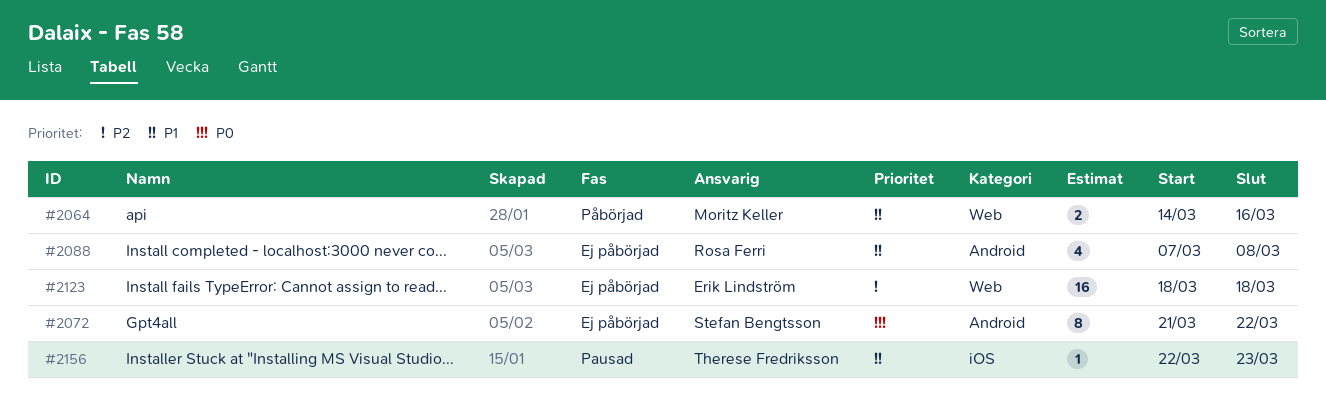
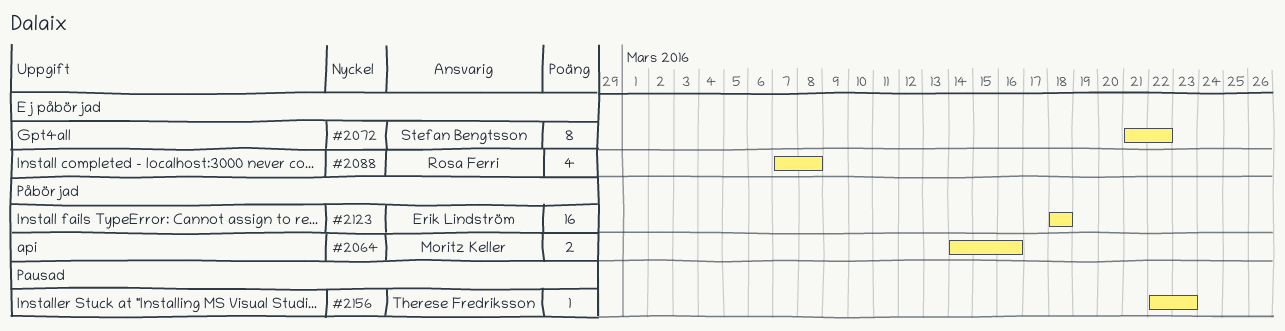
#2123, status: Ej påbörjad -> Påbörjad

